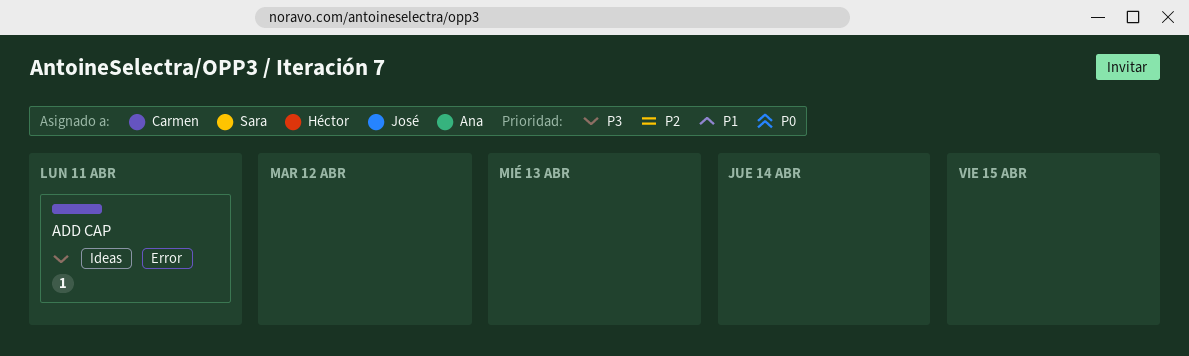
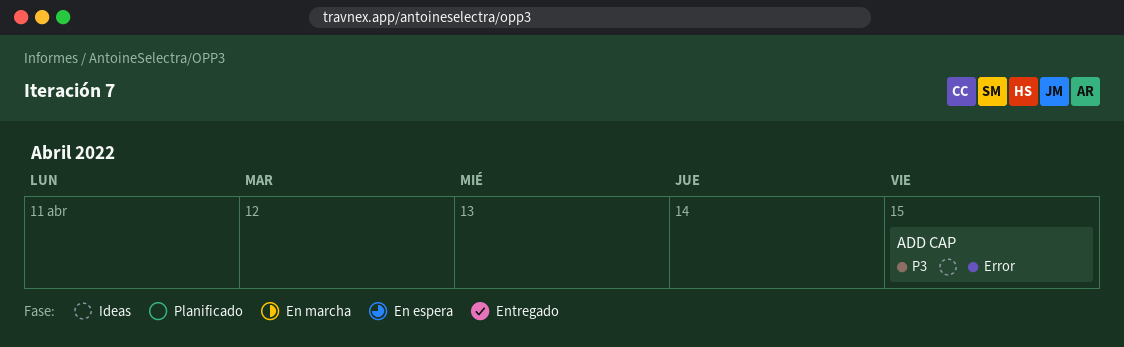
ADD CAP, due: Apr 11 -> Apr 15

